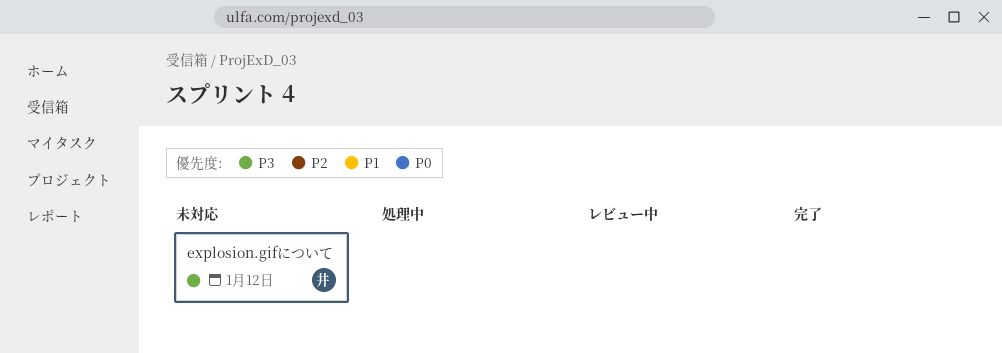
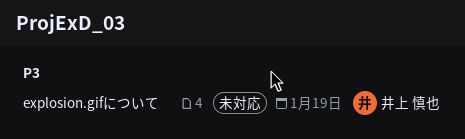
explosion.gifについて, due: Jan 12 -> Jan 19

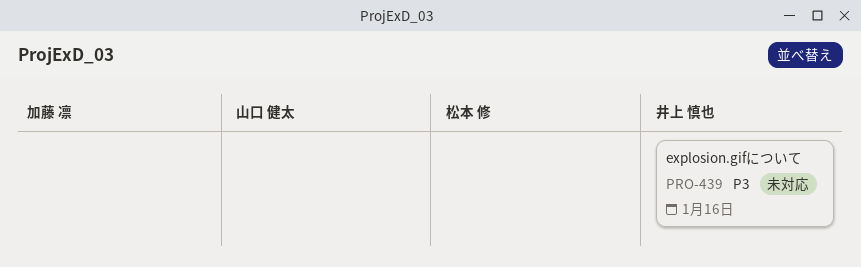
explosion.gifについて, due: Jan 19 -> Jan 16

